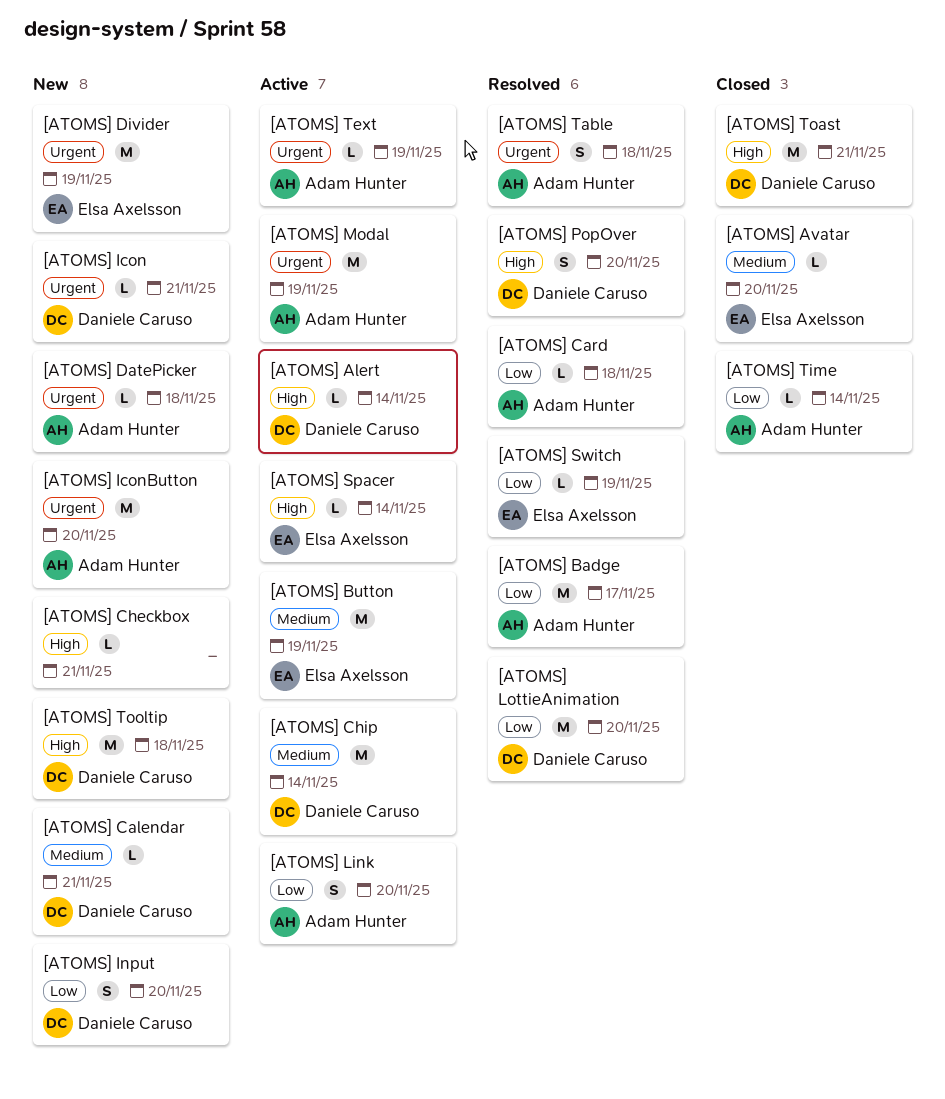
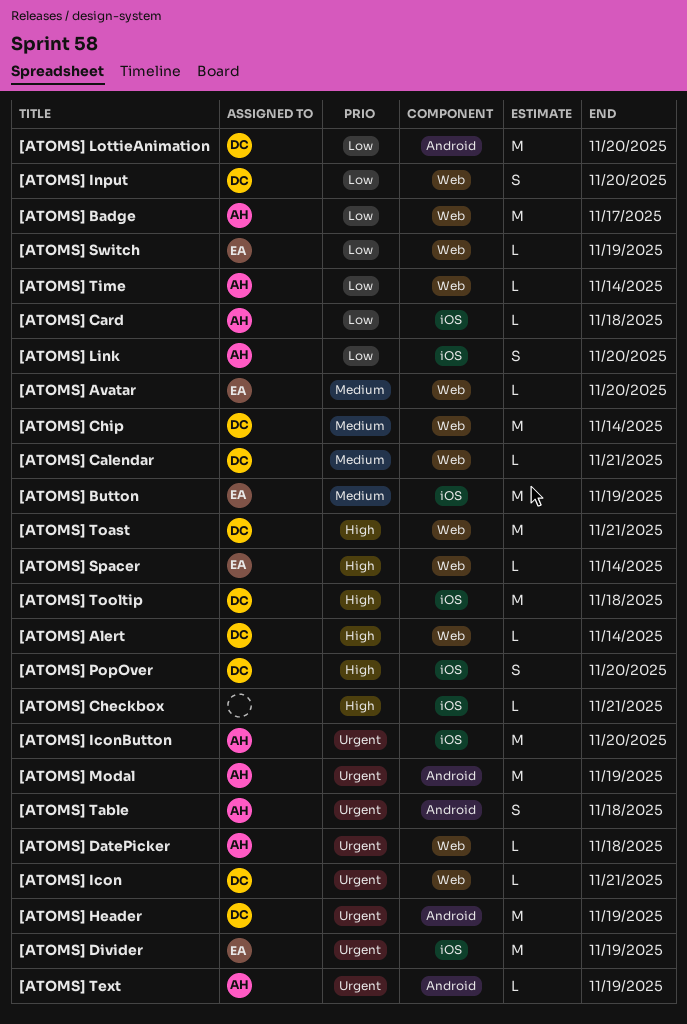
[ATOMS] Header: none -> present

